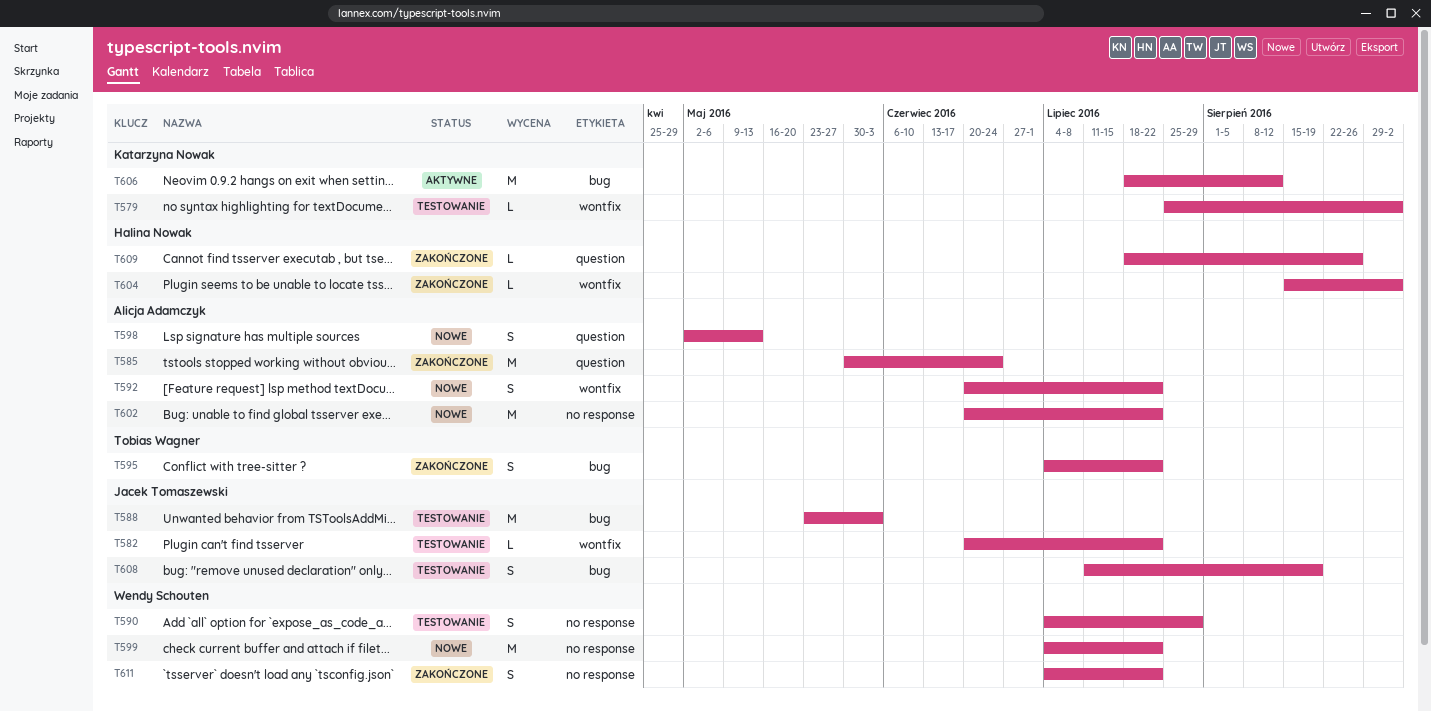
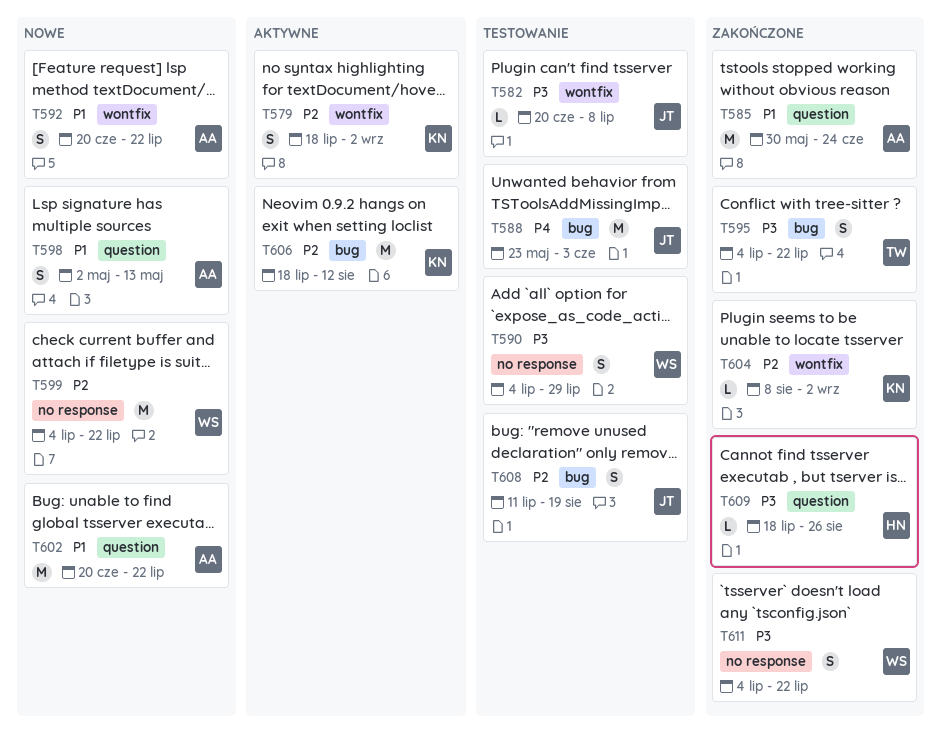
T579, status: Testowanie -> Aktywne
T579, estimate: L -> S
T579, start: Jul 25 -> Jul 18
T582, due: Jul 22 -> Jul 8
T602, label: no response -> question
T604, owner: Halina Nowak -> Katarzyna Nowak
T604, start: Aug 15 -> Aug 8

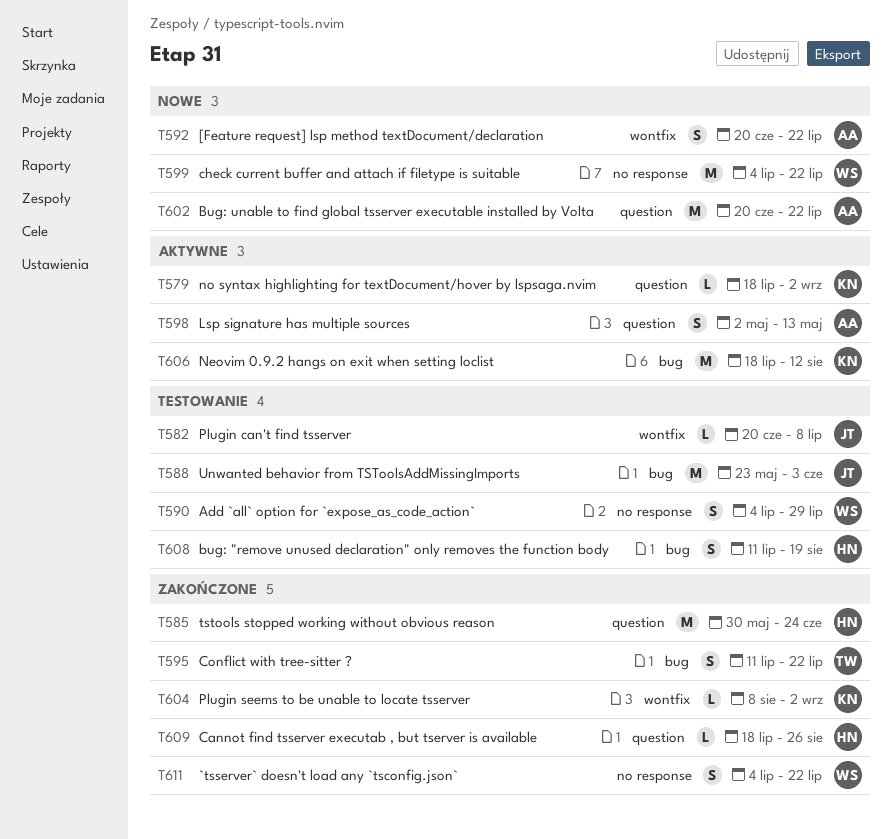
T579, label: wontfix -> question
T579, estimate: S -> L
T585, owner: AA -> HN
T595, start: Jul 4 -> Jul 11
T598, status: Nowe -> Aktywne
T608, owner: JT -> HN

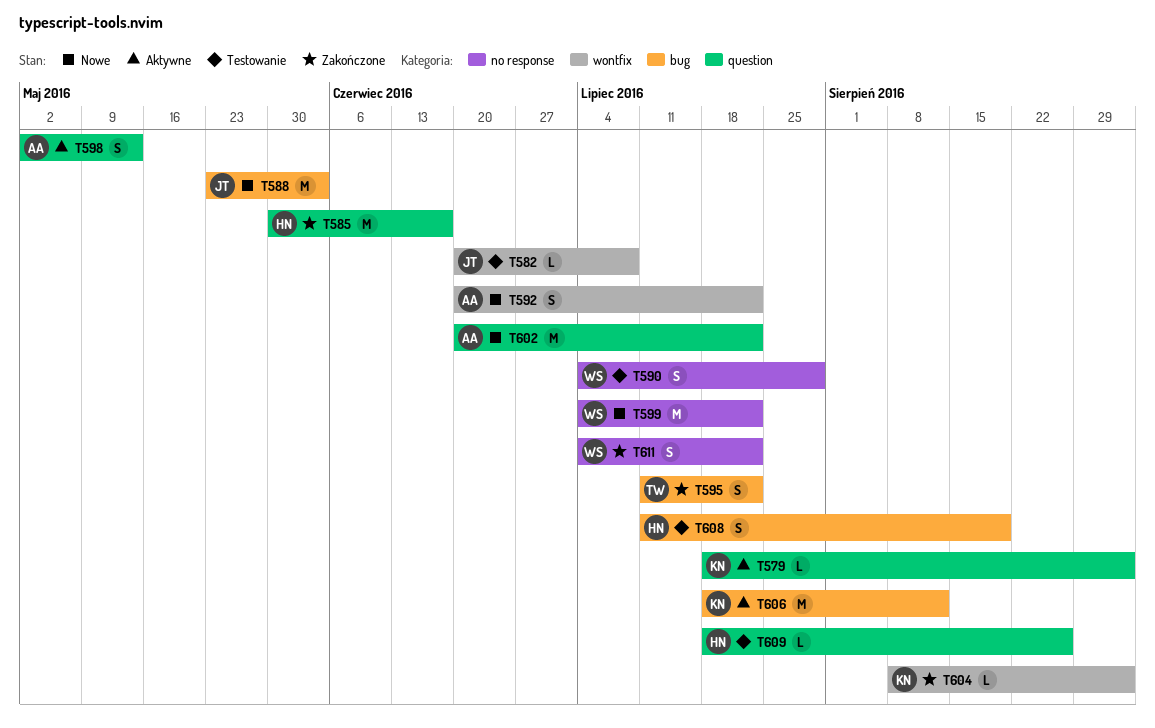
T585, due: Jun 24 -> Jun 17
T588, status: Testowanie -> Nowe
T609, status: Zakończone -> Testowanie

